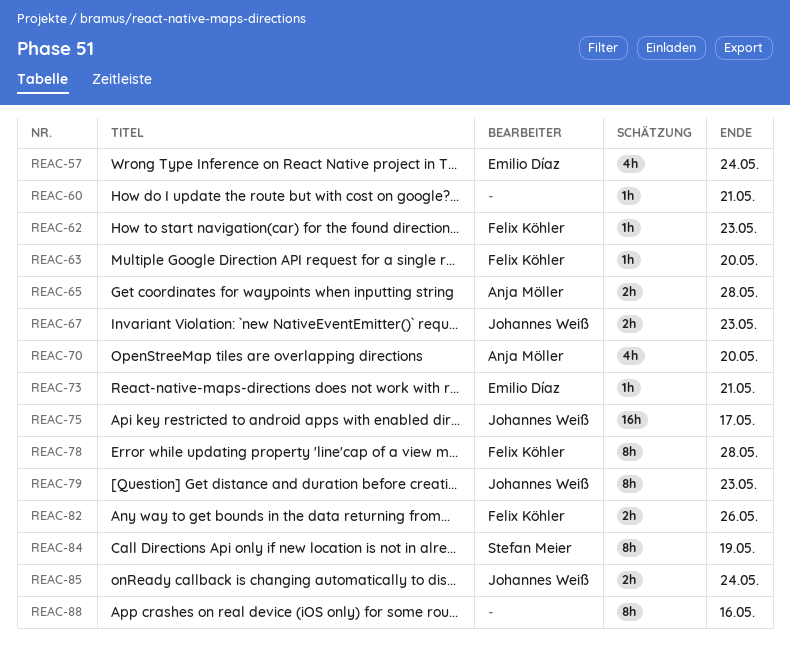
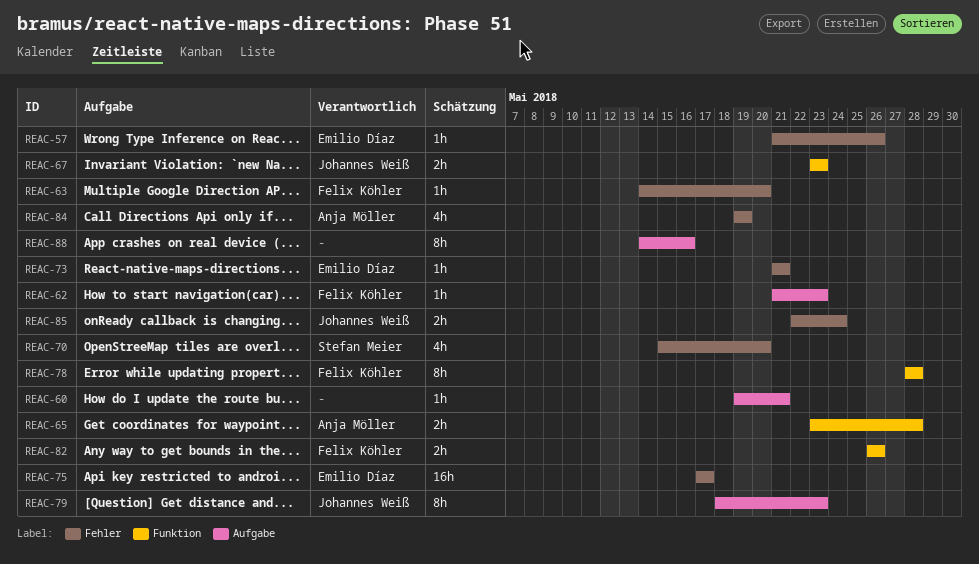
REAC-57, estimate: 4h -> 1h
REAC-57, due: May 24 -> May 26
REAC-70, owner: Anja Möller -> Stefan Meier
REAC-75, owner: Johannes Weiß -> Emilio Díaz
REAC-84, owner: Stefan Meier -> Anja Möller
REAC-84, estimate: 8h -> 4h

